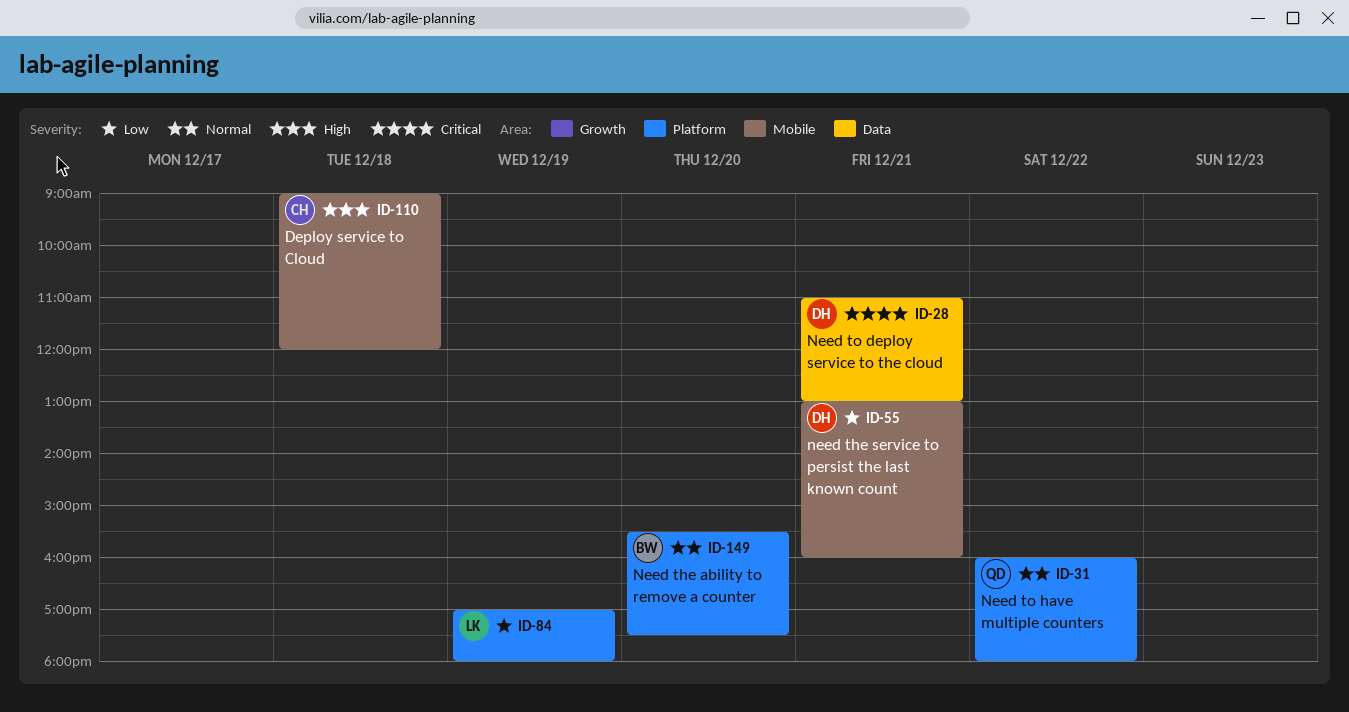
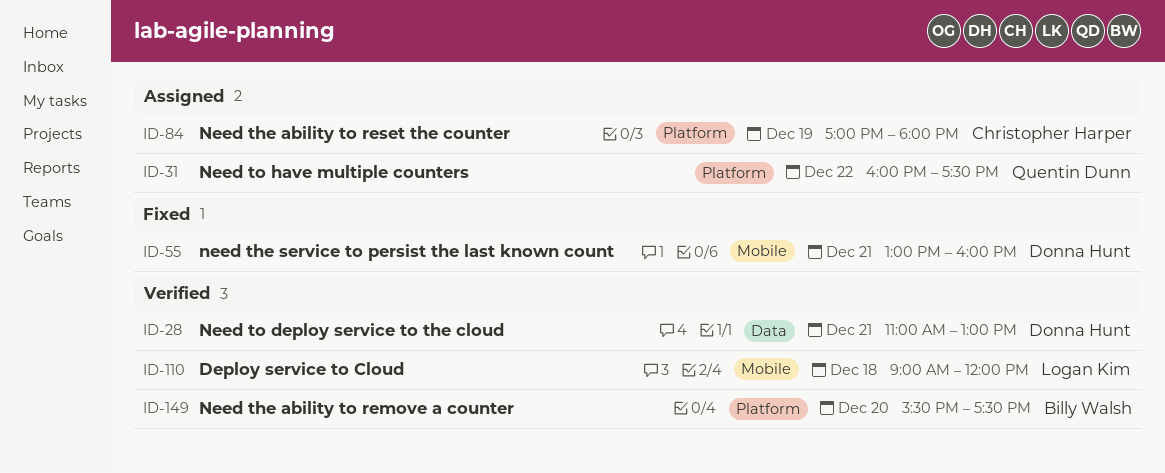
ID-31, ends: 18:00 -> 17:30
ID-84, owner: Logan Kim -> Christopher Harper
ID-110, owner: Christopher Harper -> Logan Kim

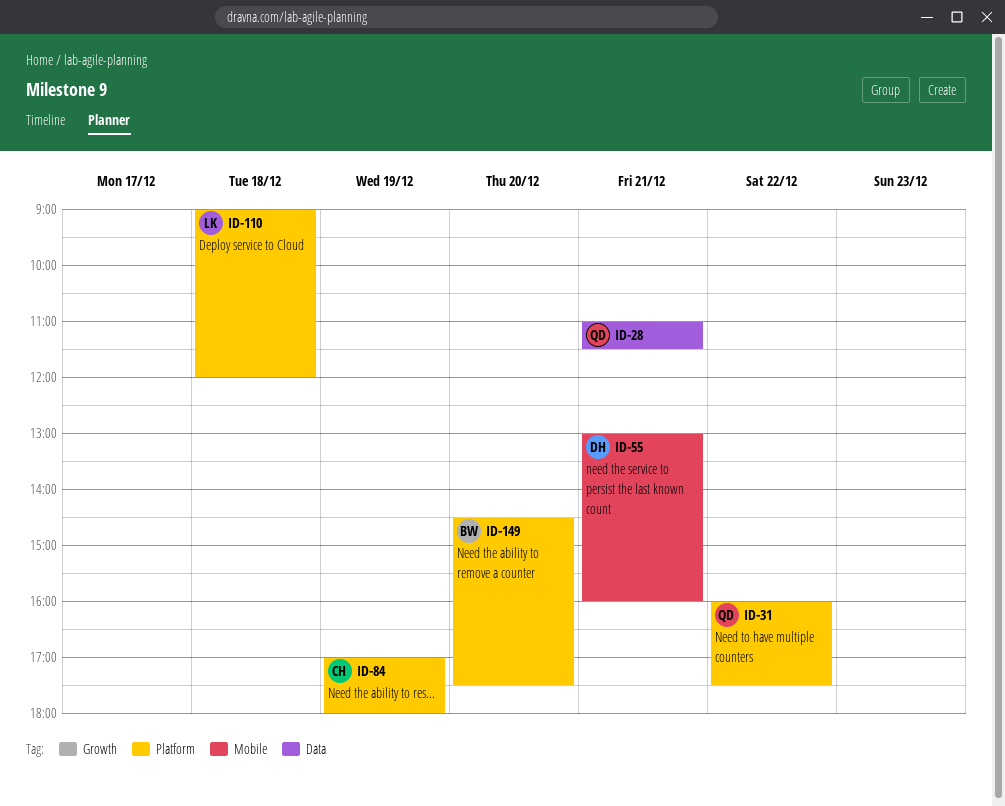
ID-28, owner: Donna Hunt -> Quentin Dunn
ID-28, ends: 13:00 -> 11:30
ID-110, label: Mobile -> Platform
ID-149, begins: 15:30 -> 14:30

